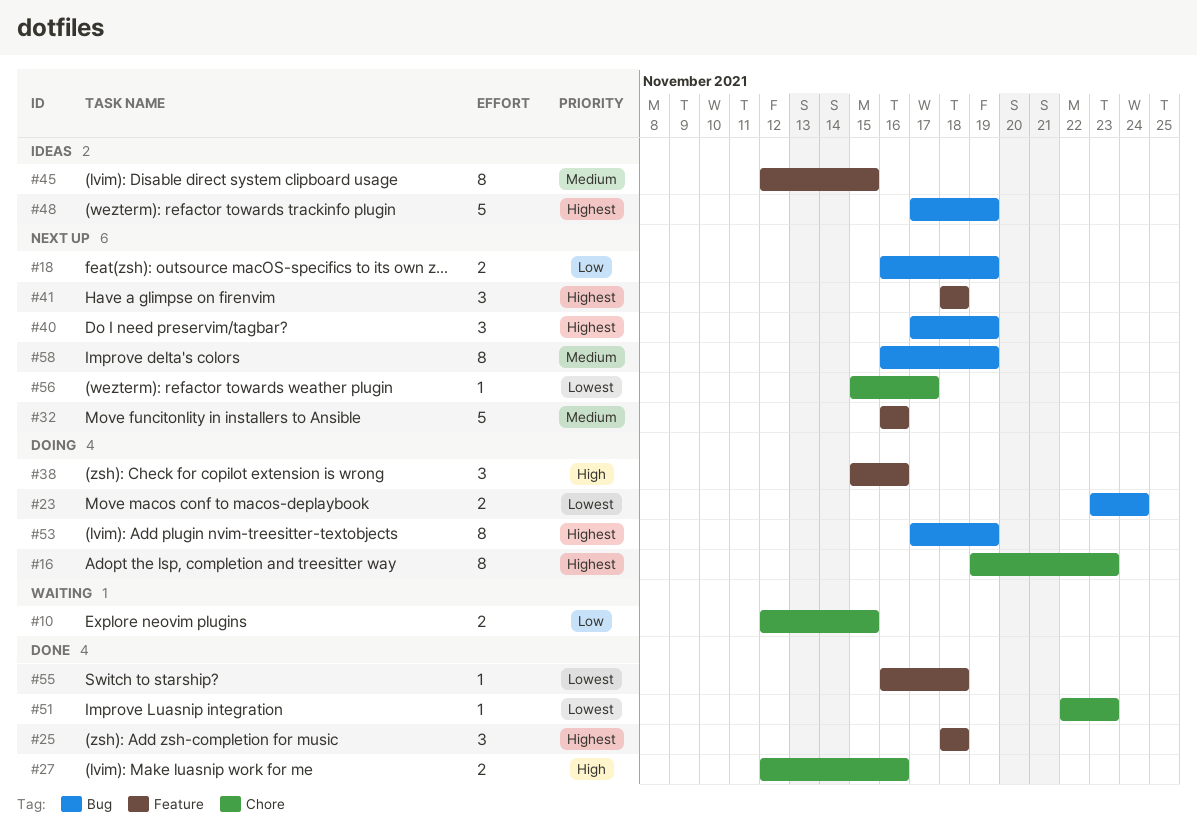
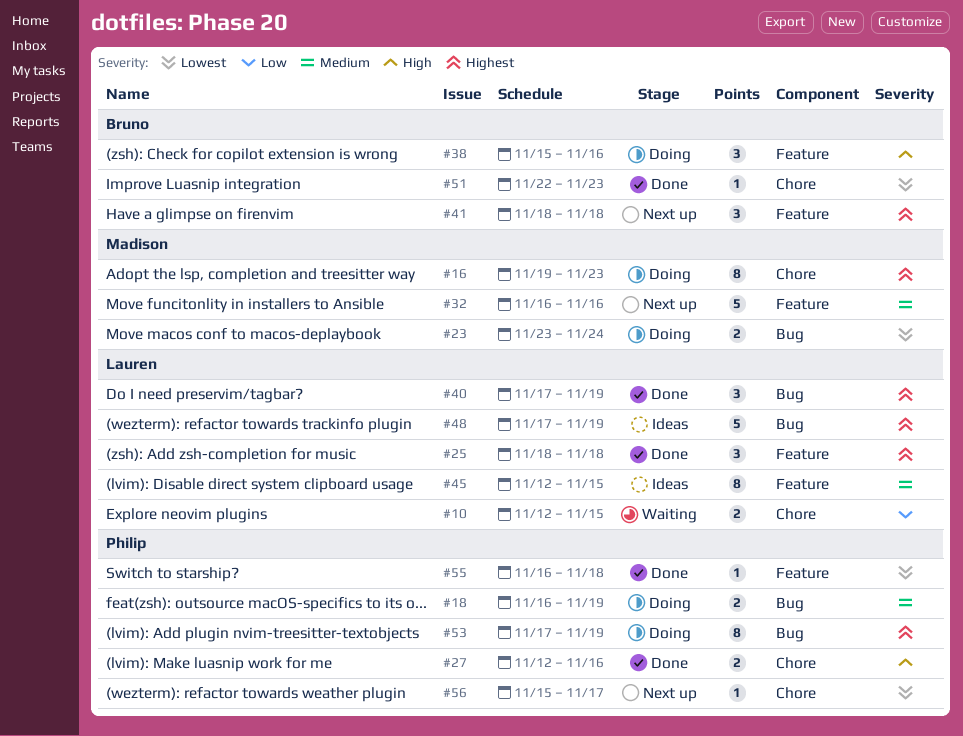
#18, status: Next up -> Doing
#18, priority: Low -> Medium
#40, status: Next up -> Done
#58: present -> none

